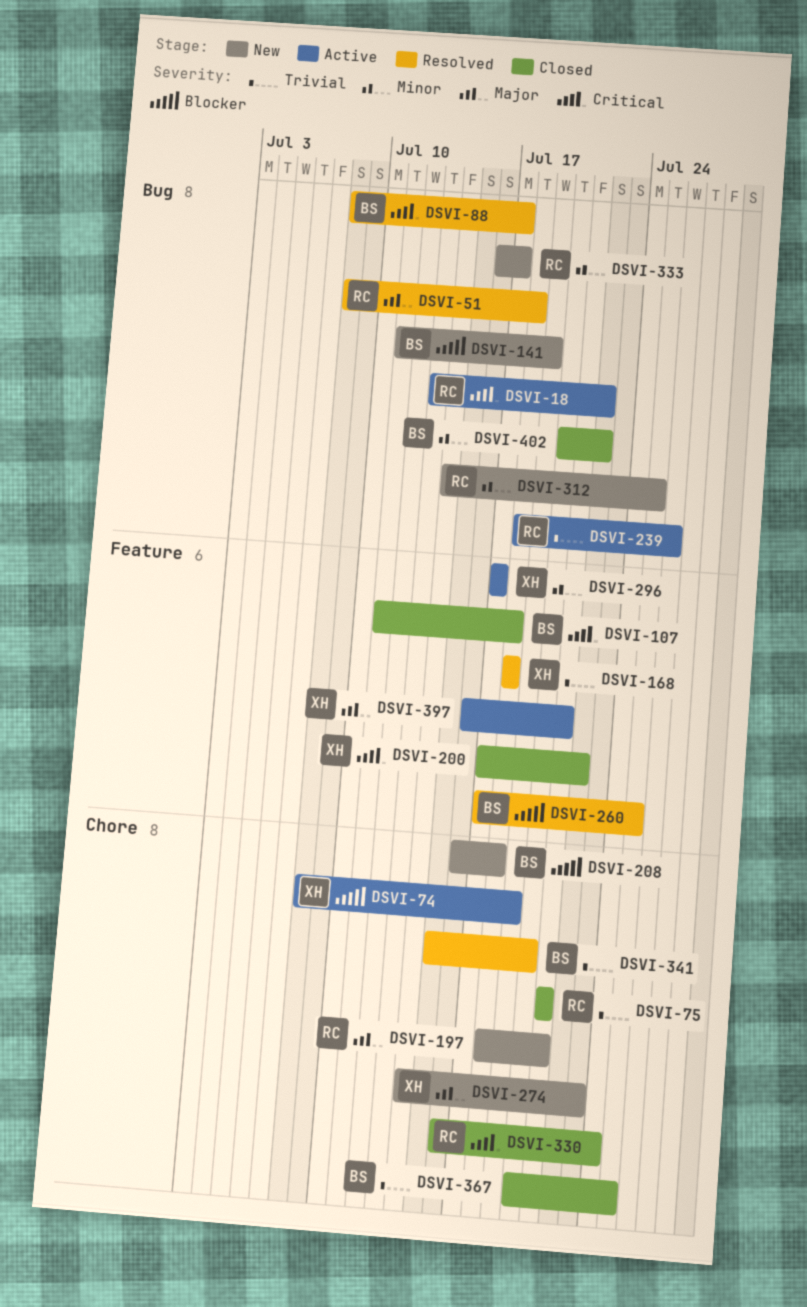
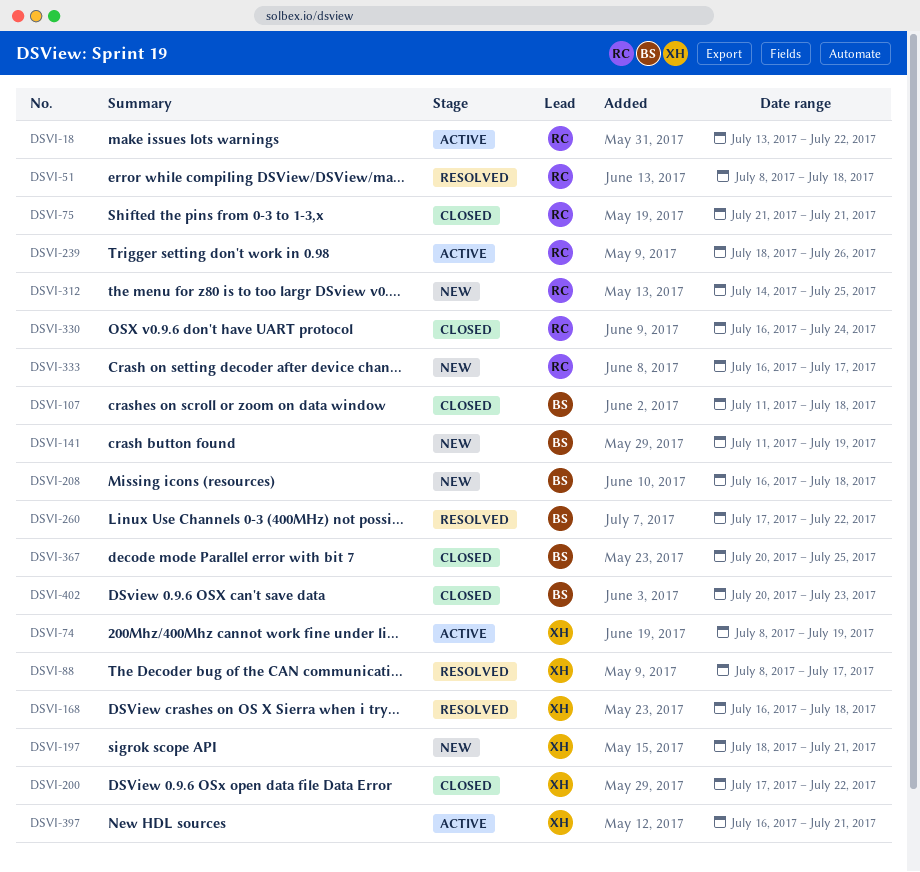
DSVI-88, owner: BS -> XH
DSVI-168, start: Jul 18 -> Jul 16
DSVI-197, owner: RC -> XH
DSVI-260, due: Jul 25 -> Jul 22
DSVI-274: present -> none
DSVI-296: present -> none
DSVI-341: present -> none
DSVI-402, due: Jul 22 -> Jul 23

